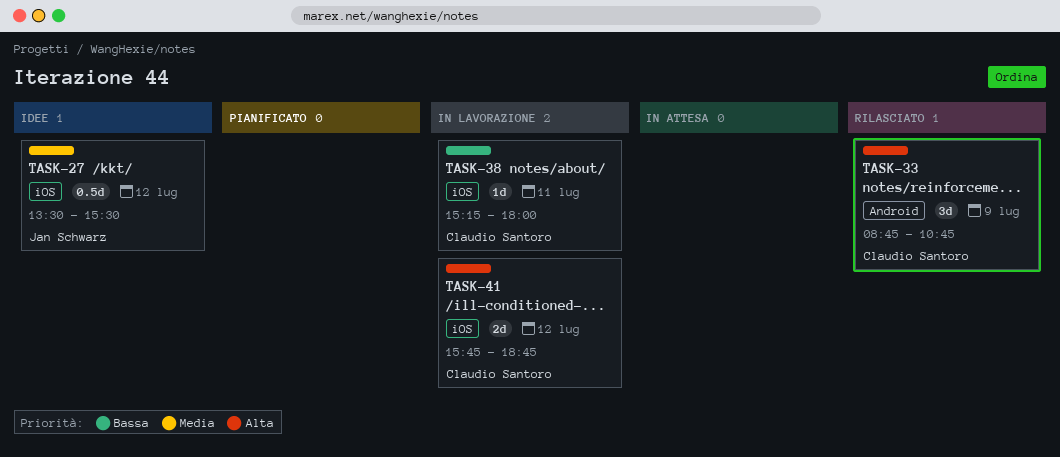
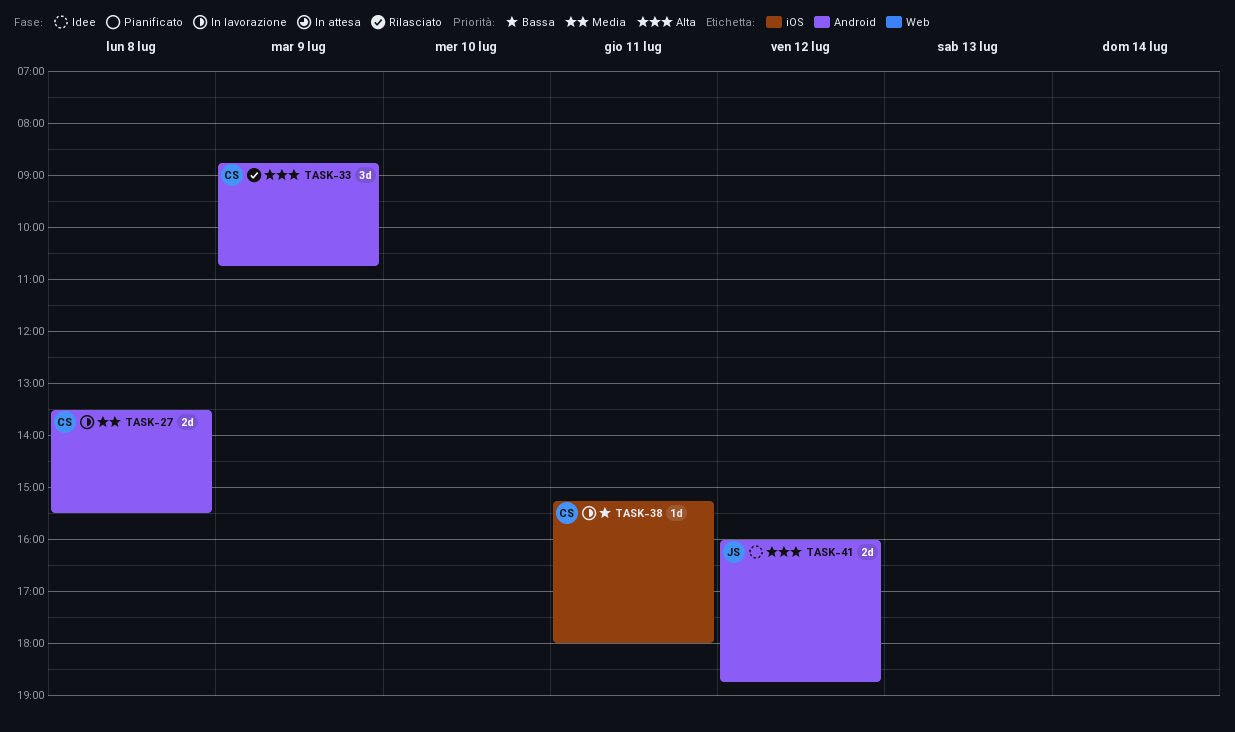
TASK-27, status: Idee -> In lavorazione
TASK-27, owner: Jan Schwarz -> Claudio Santoro
TASK-27, label: iOS -> Android
TASK-27, estimate: 0.5d -> 2d
TASK-27, day: Jul 12 -> Jul 8
TASK-41, status: In lavorazione -> Idee
TASK-41, owner: Claudio Santoro -> Jan Schwarz
TASK-41, label: iOS -> Android
TASK-41, begins: 15:45 -> 16:00

